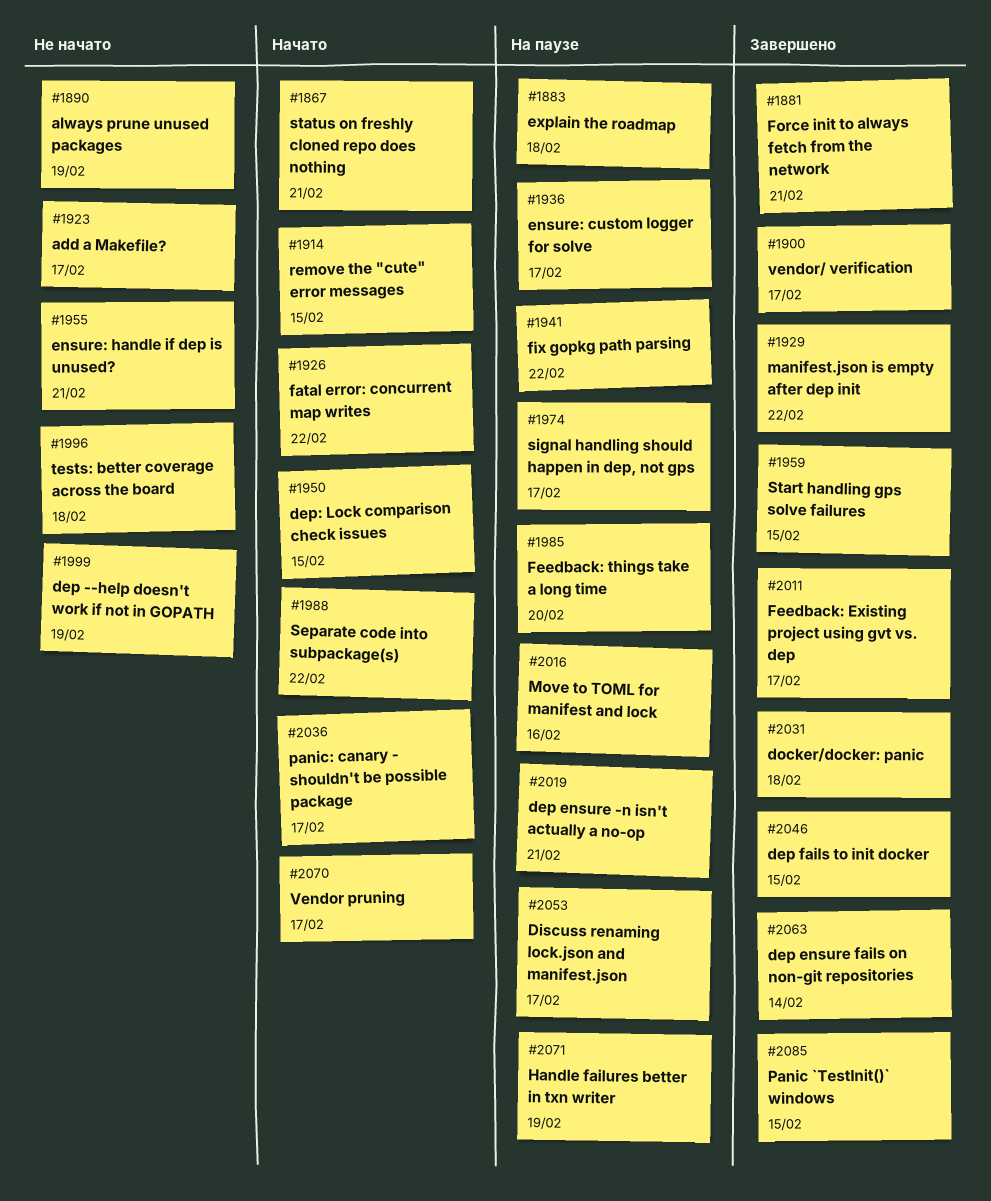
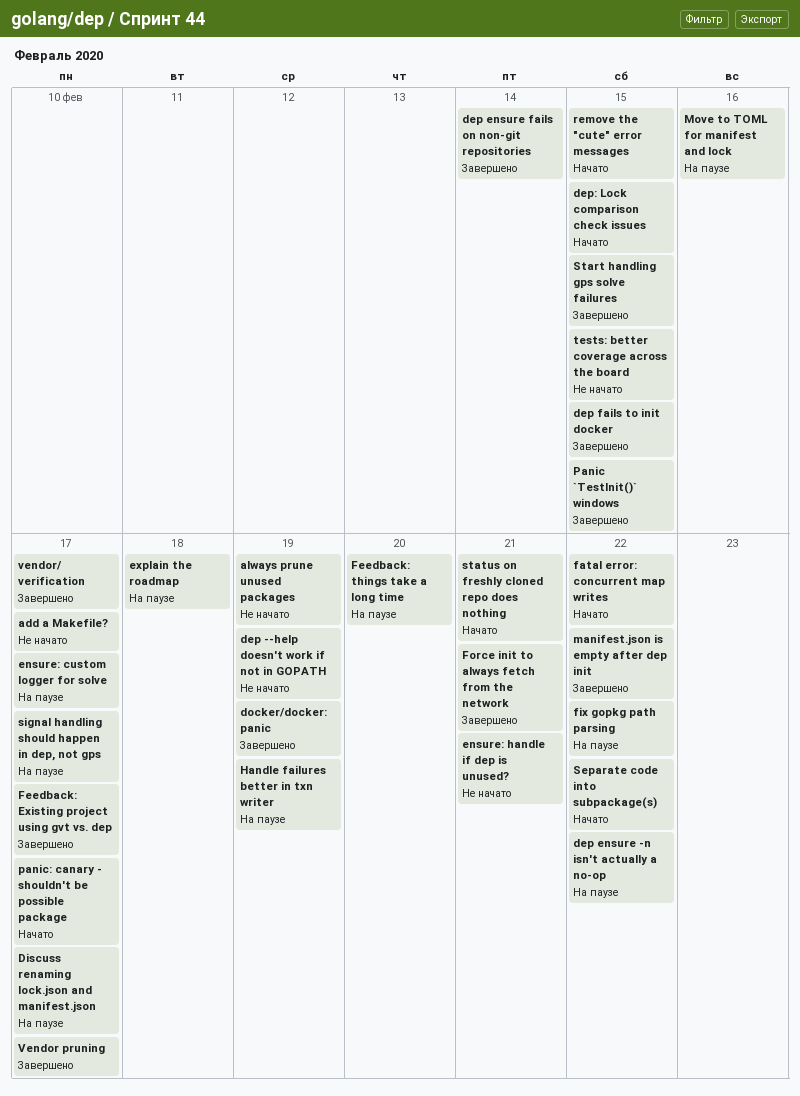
dep ensure -n isn't actually a no-op, due: Feb 21 -> Feb 22
docker/docker: panic, due: Feb 18 -> Feb 19
tests: better coverage across the board, due: Feb 18 -> Feb 15
Vendor pruning, status: Начато -> Завершено

